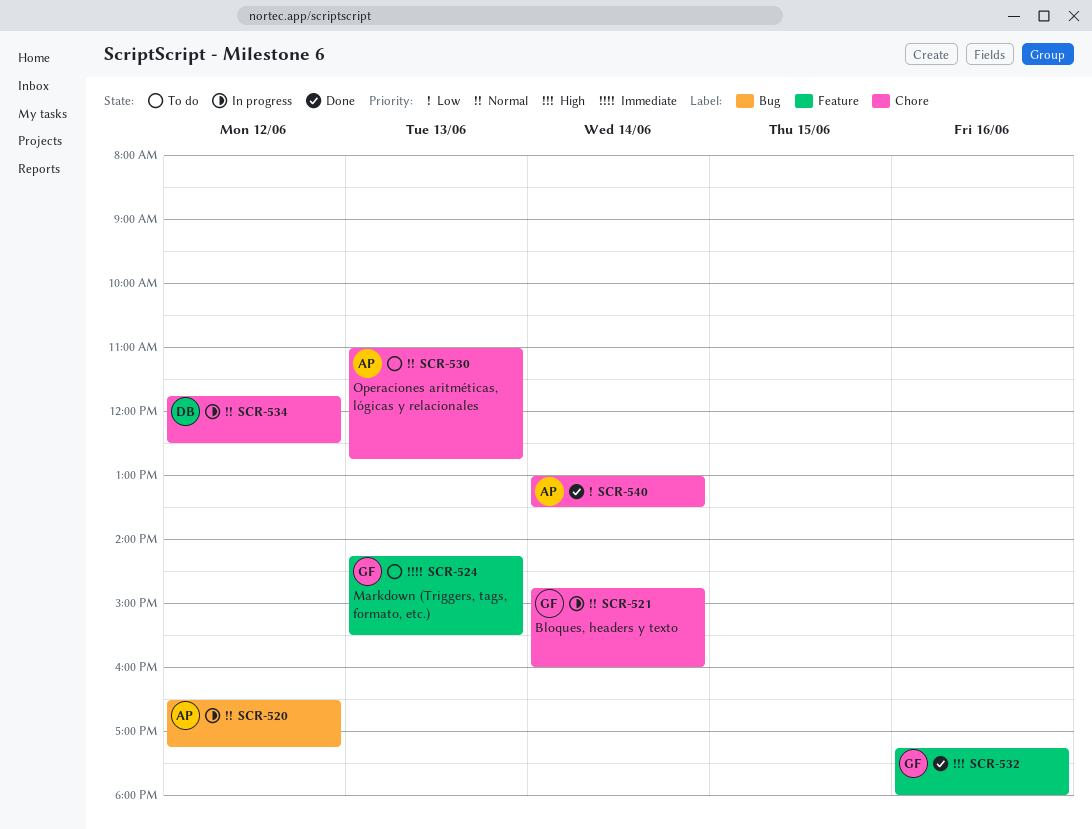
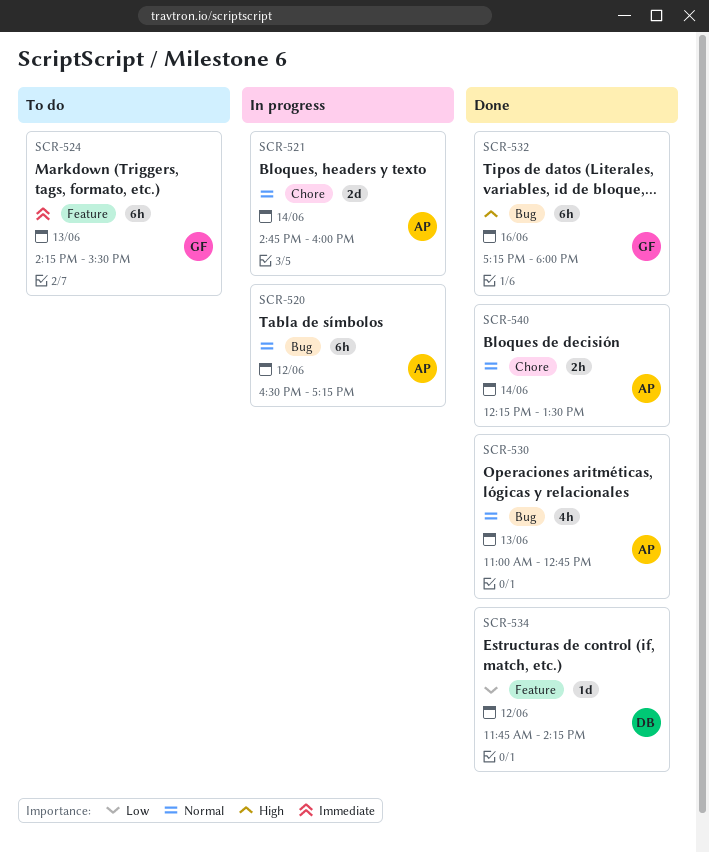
SCR-521, owner: GF -> AP
SCR-530, status: To do -> Done
SCR-530, label: Chore -> Bug
SCR-532, label: Feature -> Bug
SCR-534, status: In progress -> Done
SCR-534, priority: Normal -> Low
SCR-534, label: Chore -> Feature
SCR-534, ends: 12:30 -> 14:15
SCR-540, priority: Low -> Normal
SCR-540, begins: 13:00 -> 12:15

